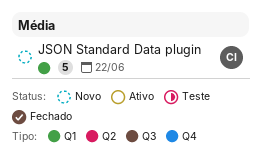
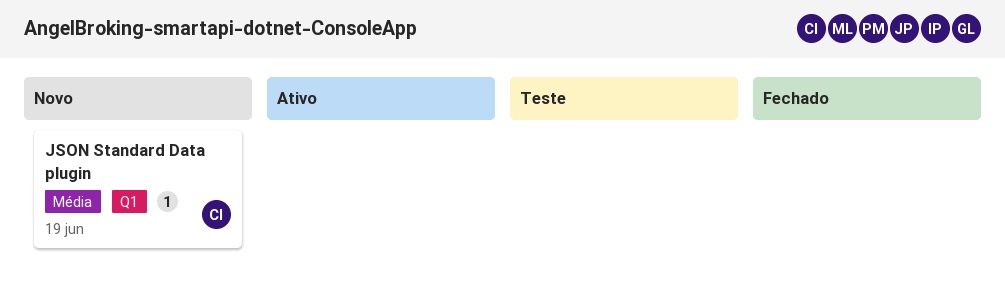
JSON Standard Data plugin, estimate: 5 -> 1
JSON Standard Data plugin, due: Jun 22 -> Jun 19

